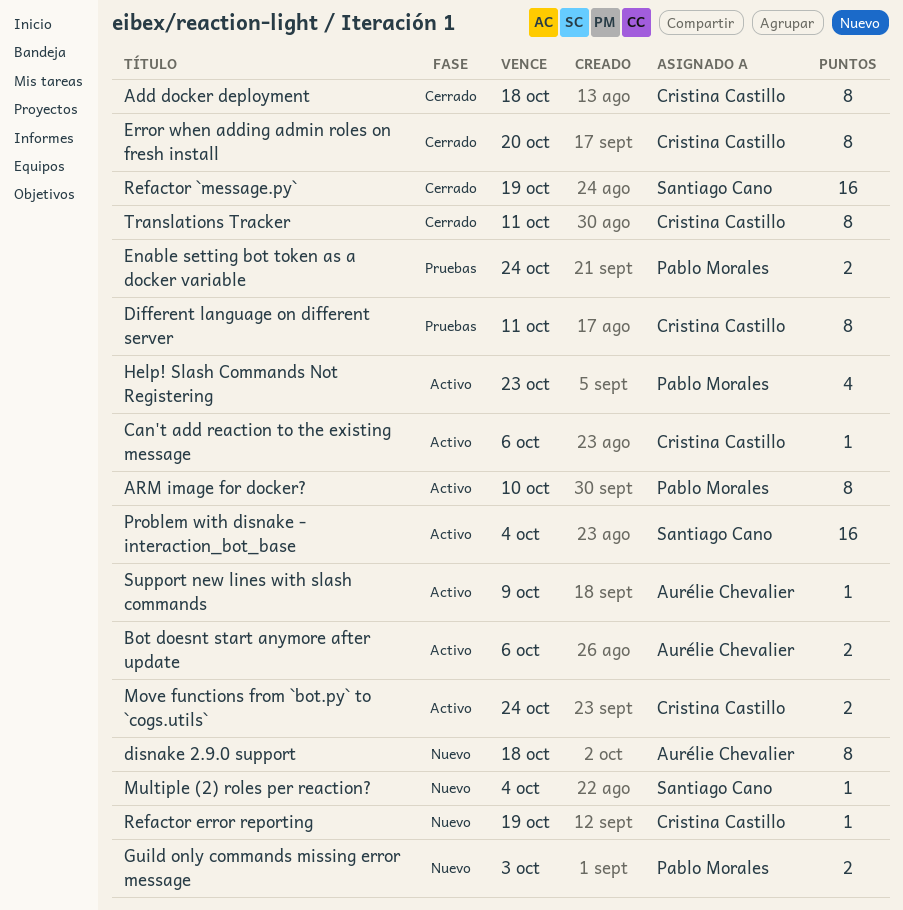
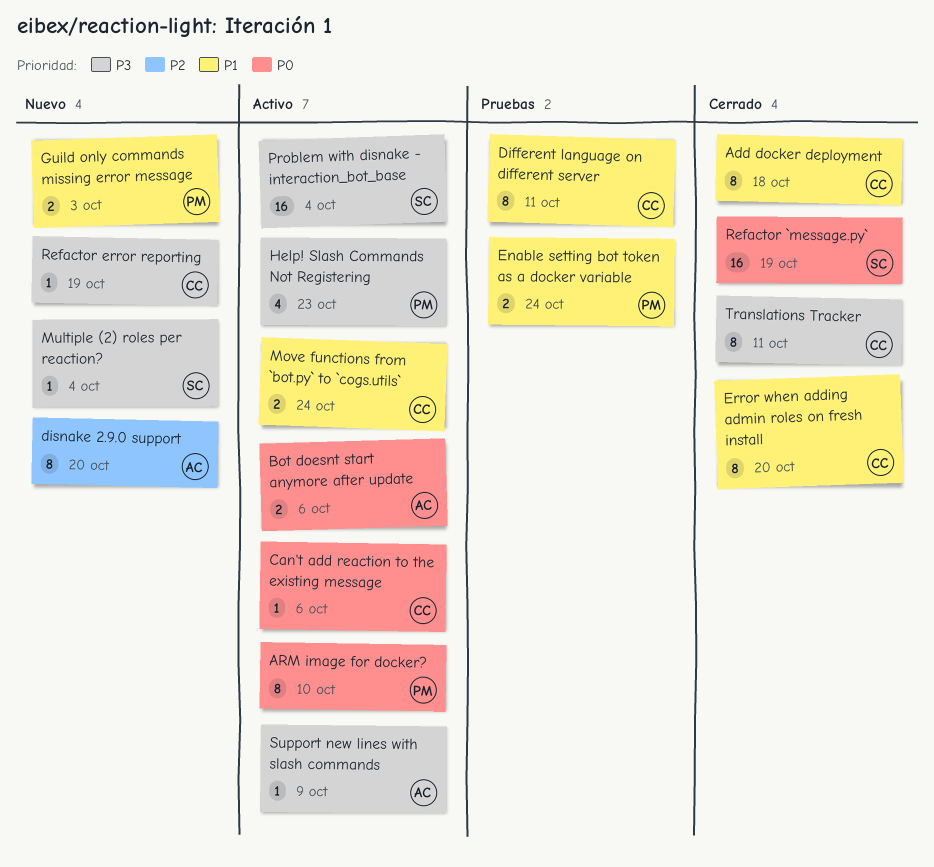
disnake 2.9.0 support, due: Oct 18 -> Oct 20

